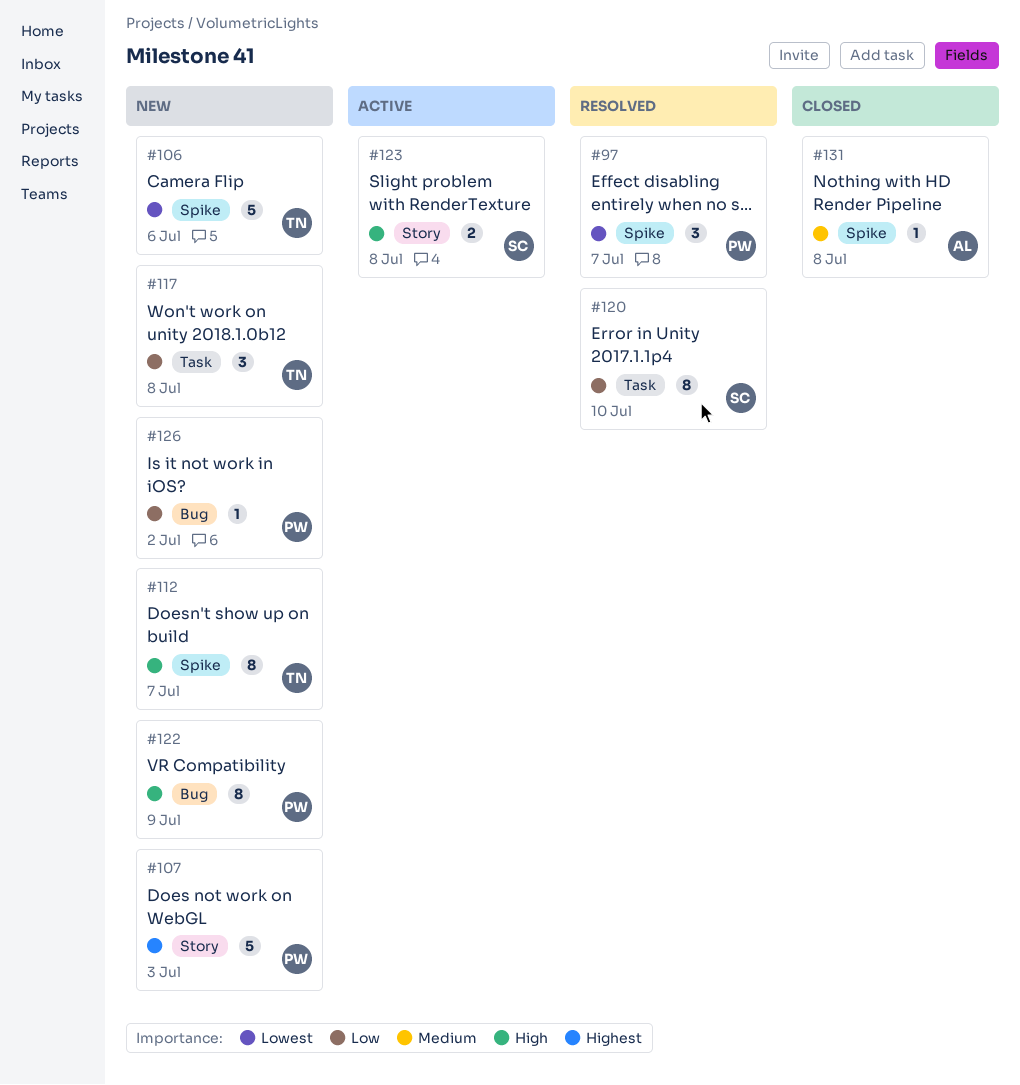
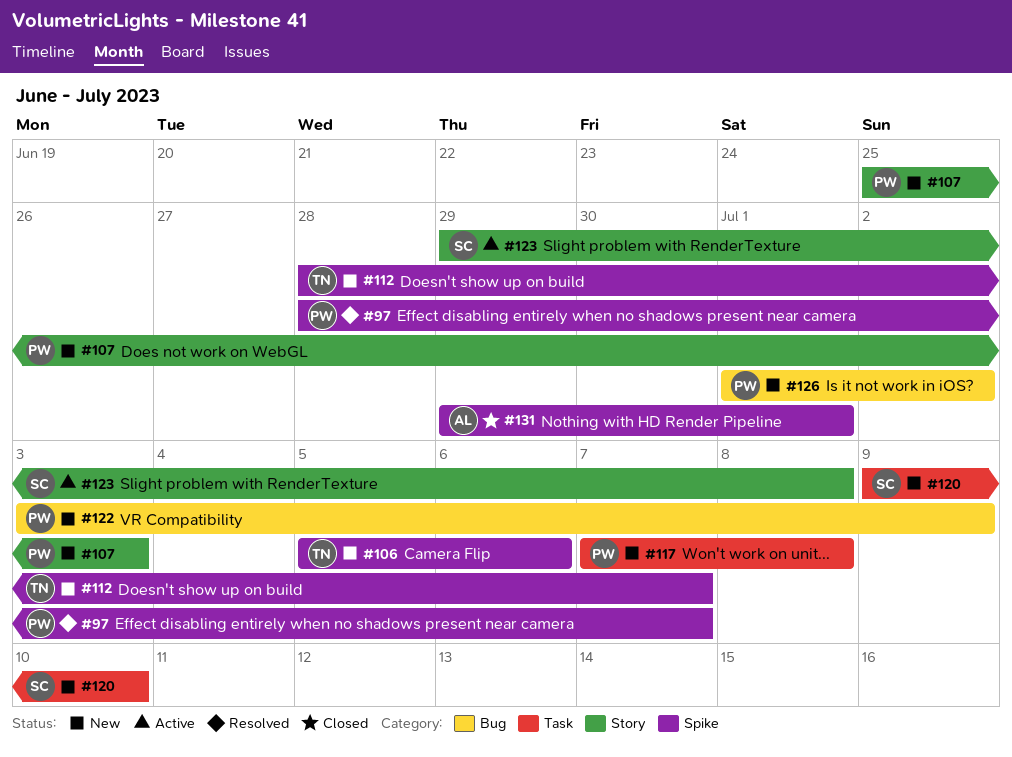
#117, owner: TN -> PW
#120, status: Resolved -> New
#131, due: Jul 8 -> Jul 1

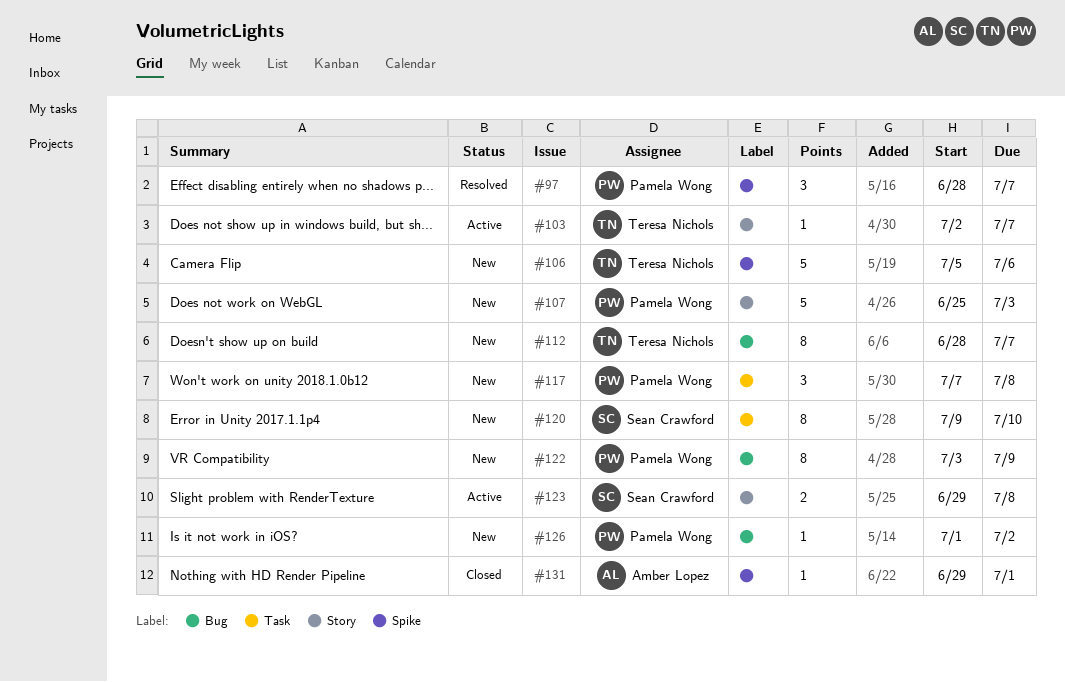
#103: none -> present
#112, label: Spike -> Bug

